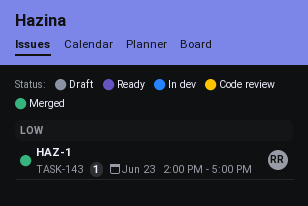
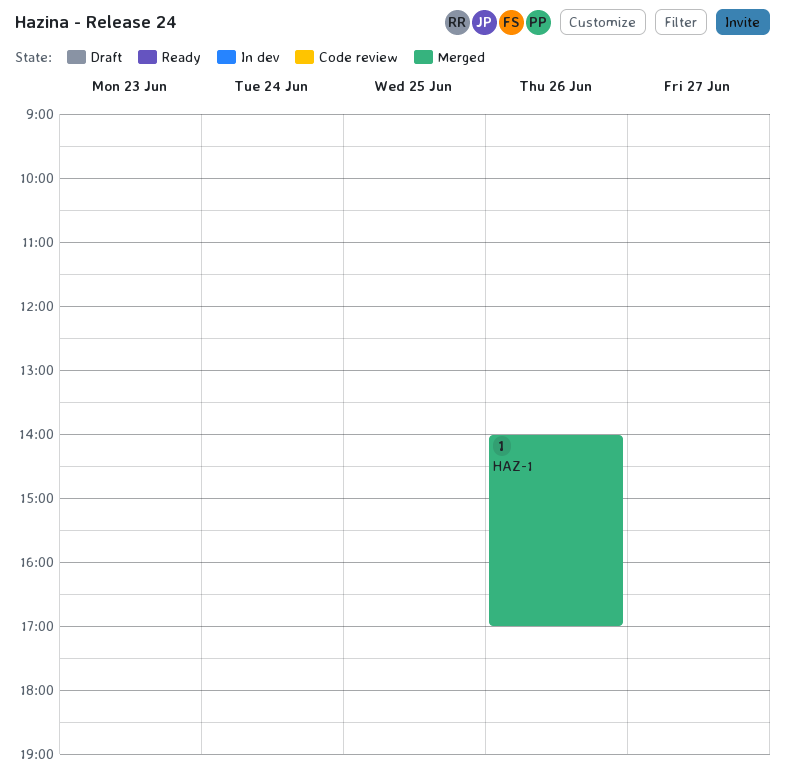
HAZ-1, day: Jun 23 -> Jun 26

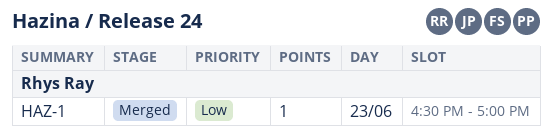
HAZ-1, day: Jun 26 -> Jun 23
HAZ-1, begins: 14:00 -> 16:30

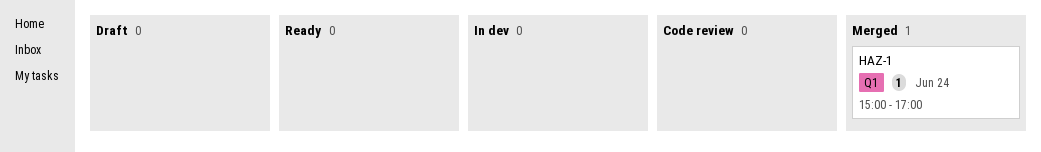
HAZ-1, day: Jun 23 -> Jun 24
HAZ-1, begins: 16:30 -> 15:00

